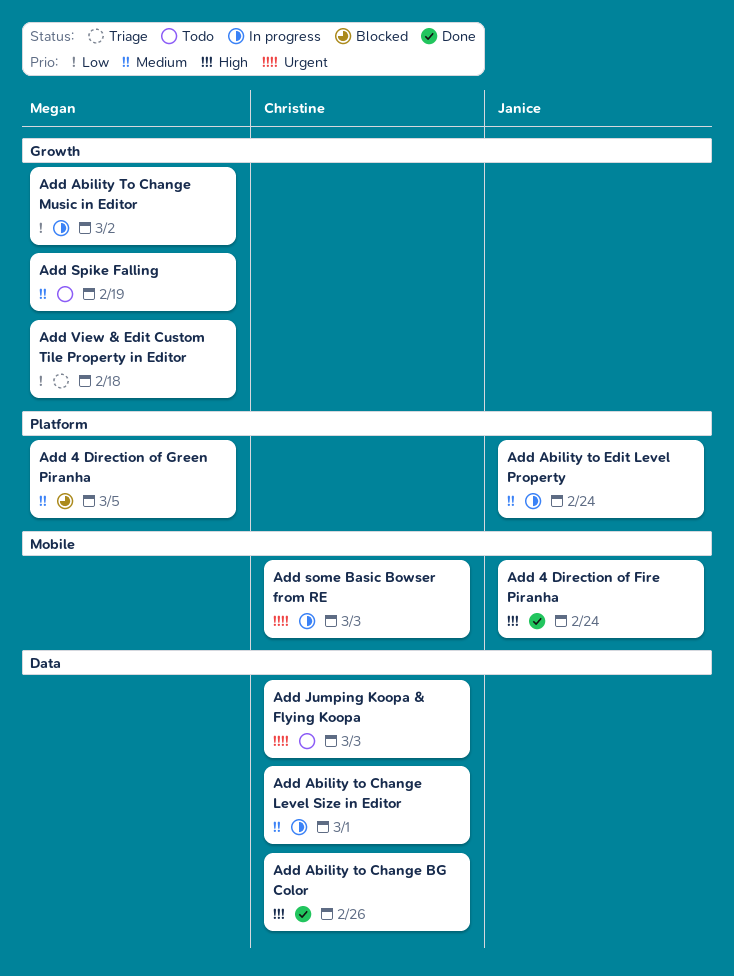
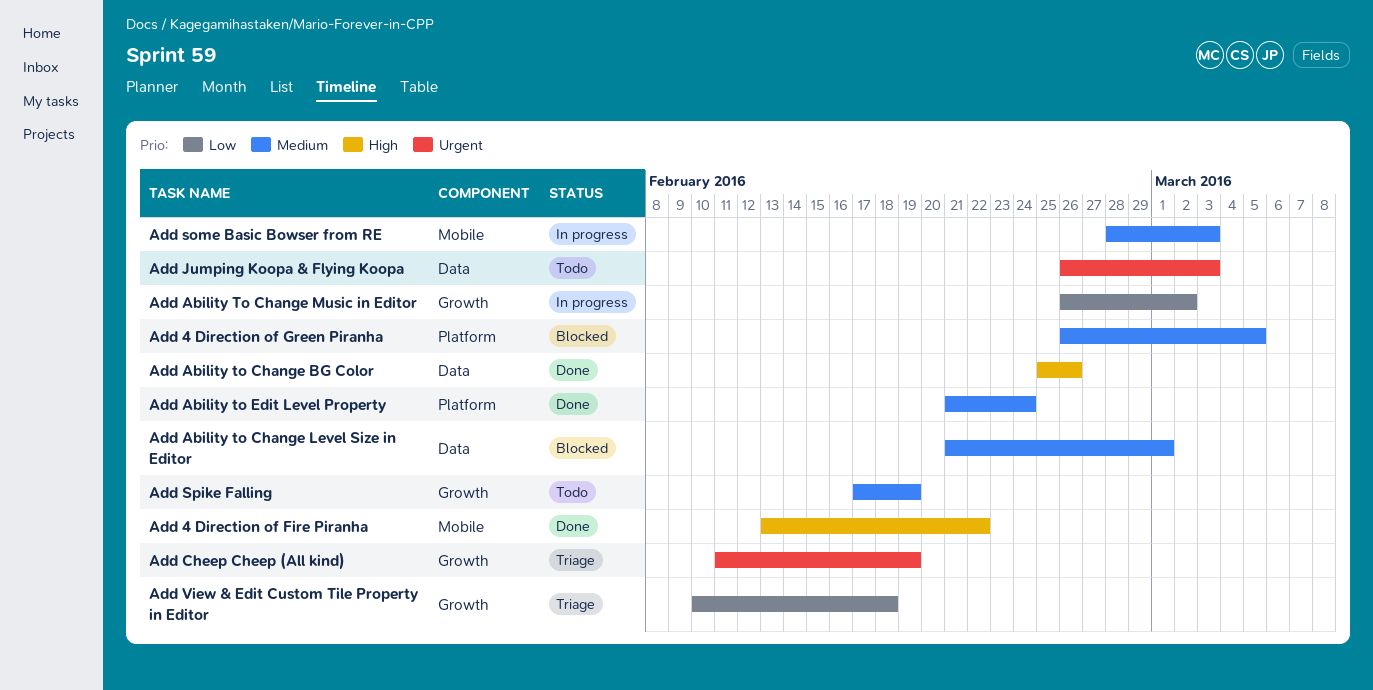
Add 4 Direction of Fire Piranha, due: Feb 24 -> Feb 22
Add Ability to Change Level Size in Editor, status: In progress -> Blocked
Add Ability to Edit Level Property, status: In progress -> Done
Add Cheep Cheep (All kind): none -> present
Add some Basic Bowser from RE, priority: Urgent -> Medium

